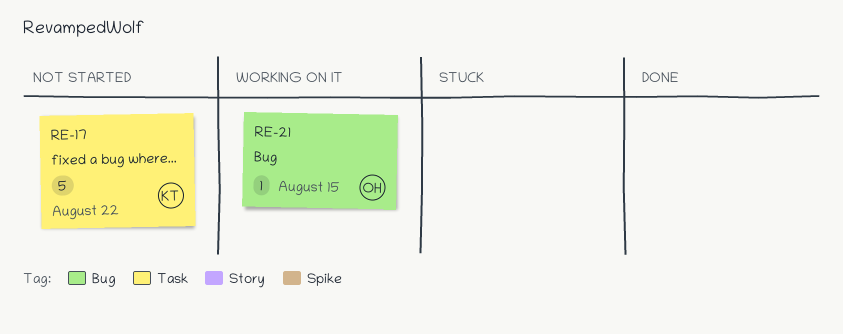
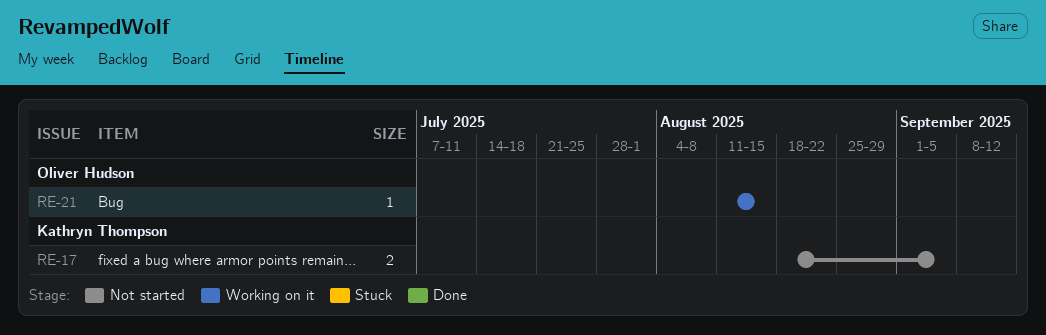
RE-17, estimate: 5 -> 2
RE-17, due: Aug 22 -> Sep 5

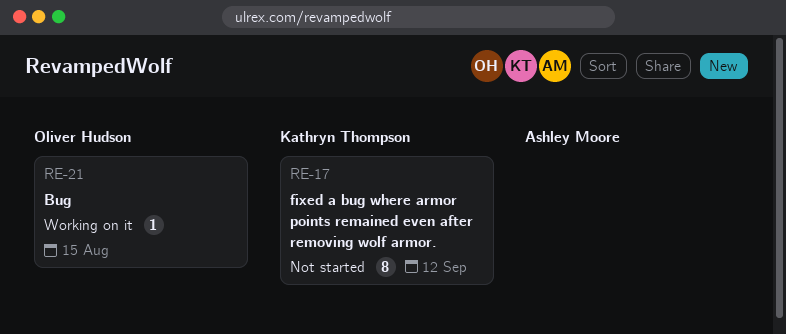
RE-17, estimate: 2 -> 8
RE-17, due: Sep 5 -> Sep 12

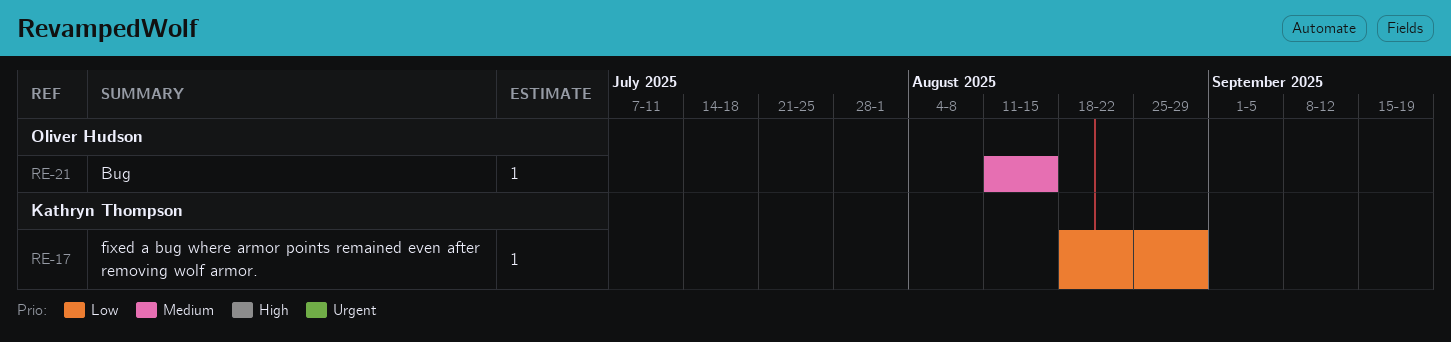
RE-17, estimate: 8 -> 1
RE-17, due: Sep 12 -> Aug 29

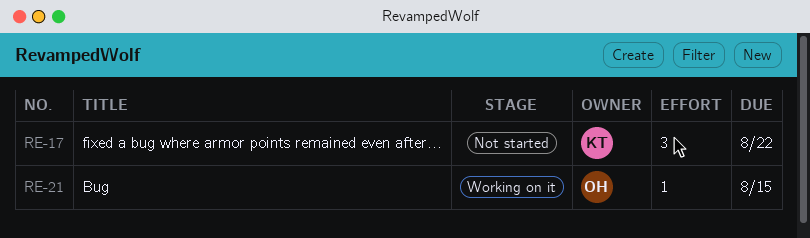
RE-17, estimate: 1 -> 3
RE-17, due: Aug 29 -> Aug 22

